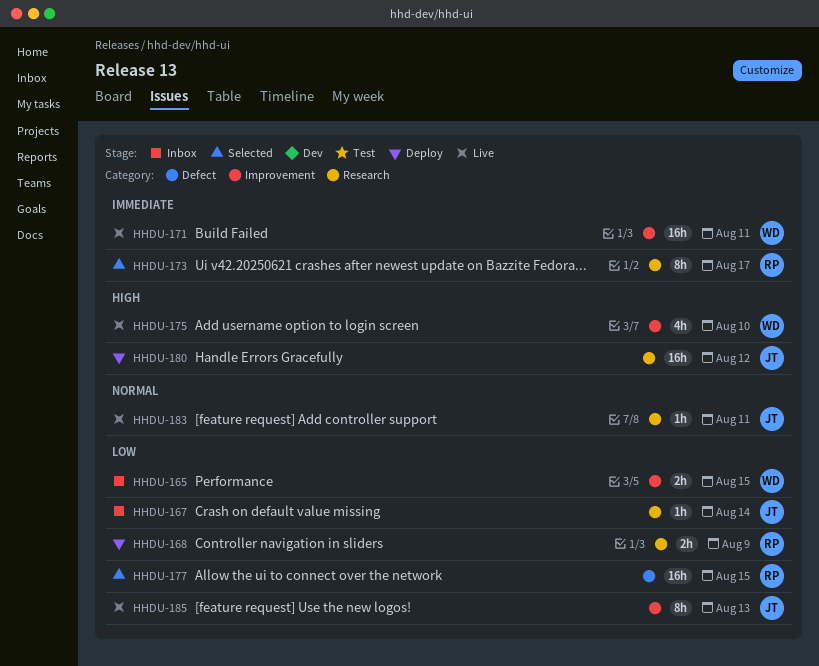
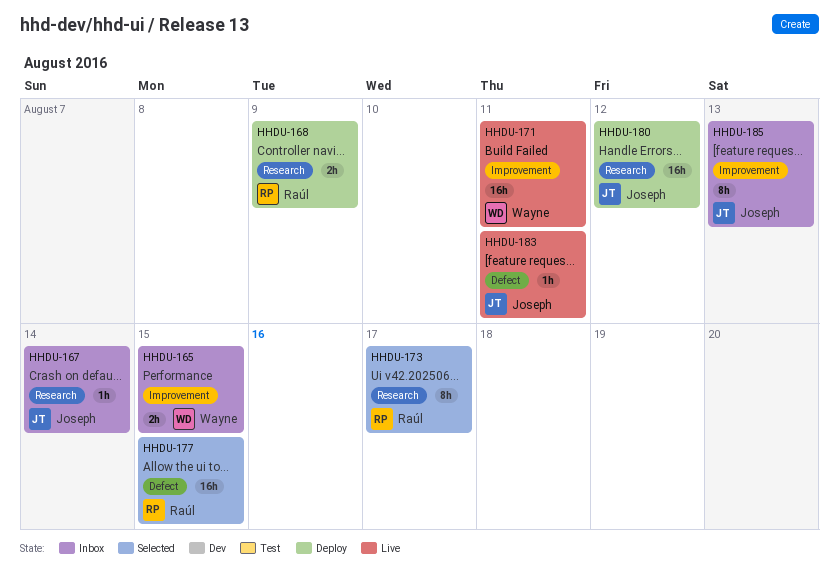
HHDU-175: present -> none
HHDU-183, label: Research -> Defect
HHDU-185, status: Live -> Inbox

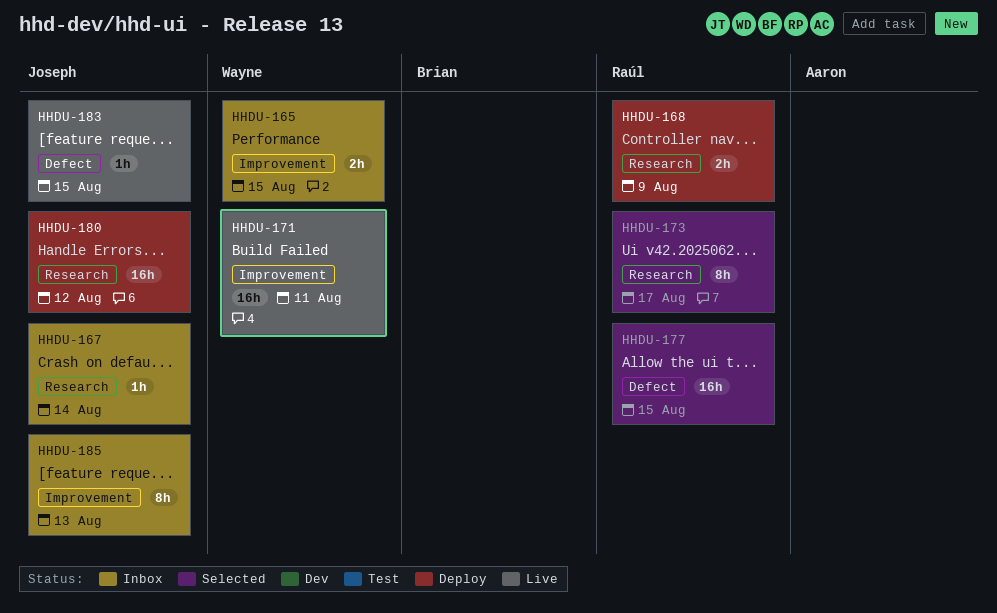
HHDU-183, due: Aug 11 -> Aug 15

